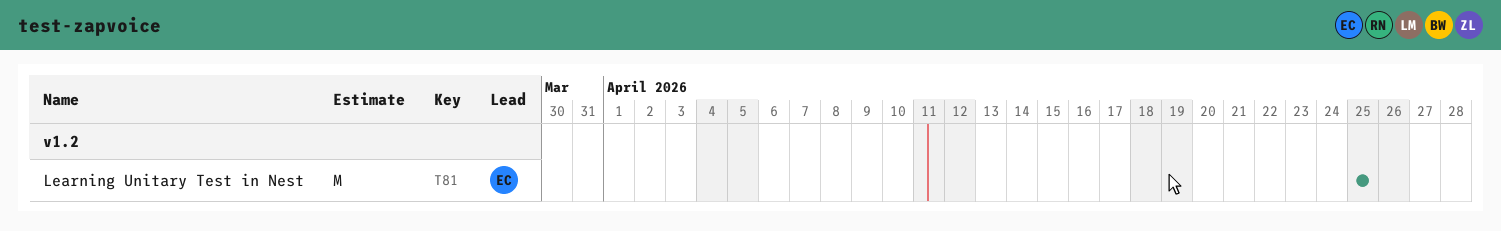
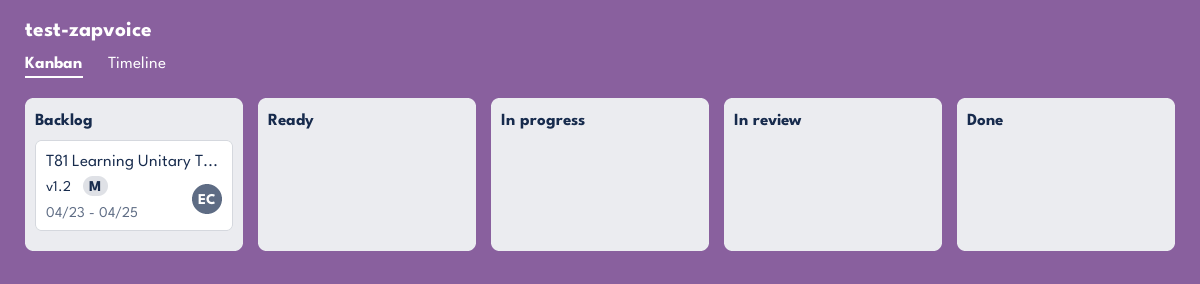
T81, start: Apr 25 -> Apr 23

